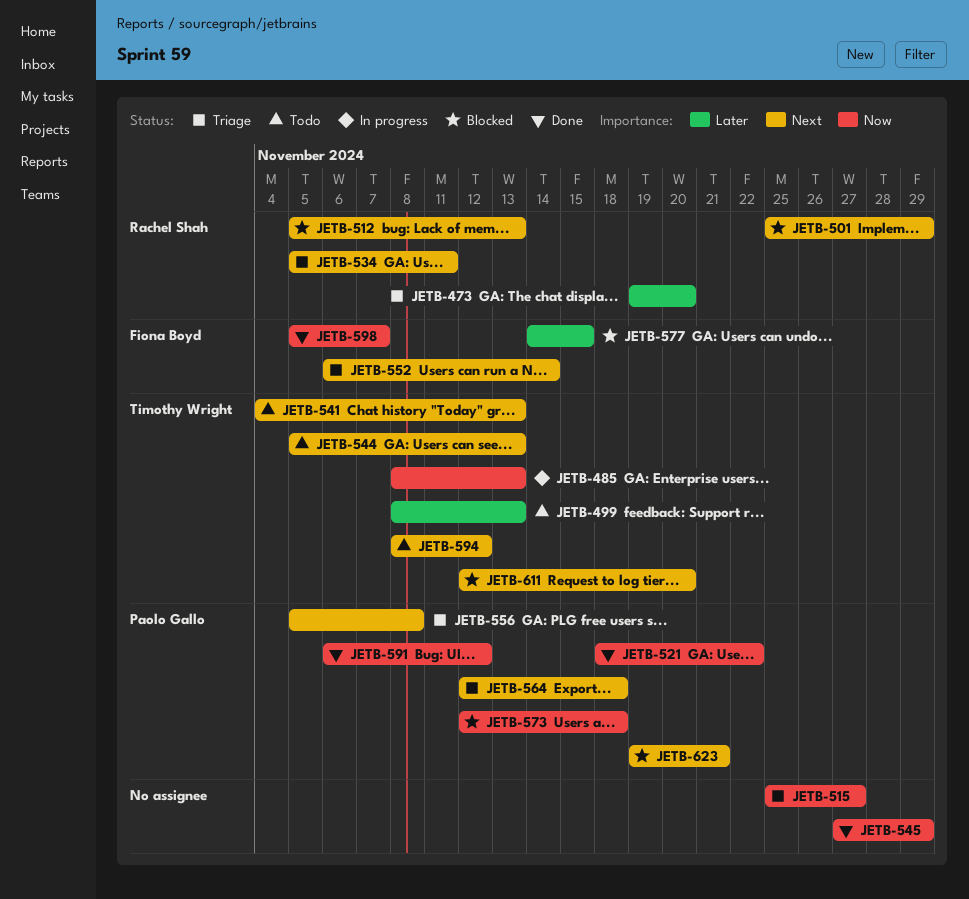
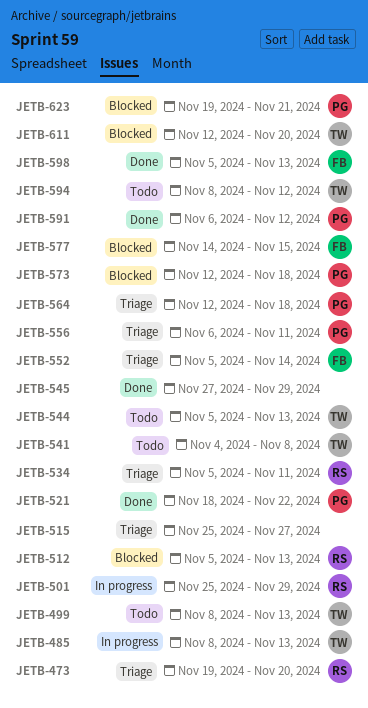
JETB-501, status: Blocked -> In progress
JETB-541, due: Nov 13 -> Nov 8
JETB-552, start: Nov 6 -> Nov 5
JETB-556, start: Nov 5 -> Nov 6
JETB-556, due: Nov 8 -> Nov 11
JETB-598, due: Nov 7 -> Nov 13

